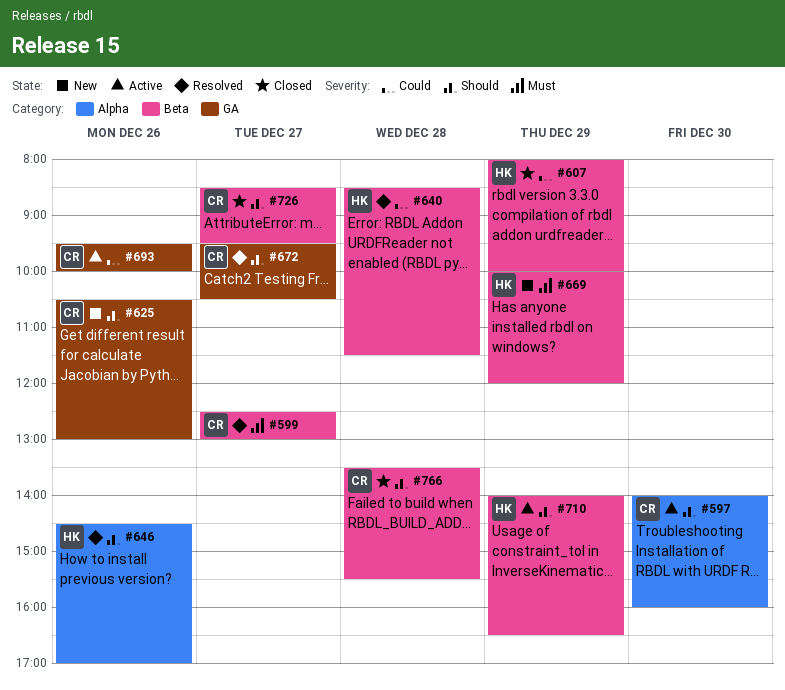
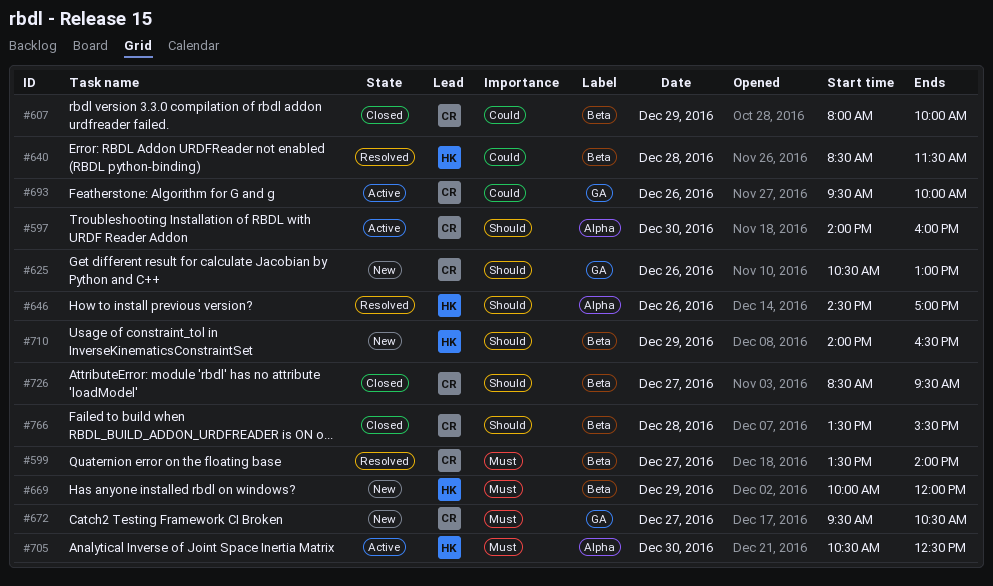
#599, begins: 12:30 -> 13:30
#599, ends: 13:00 -> 14:00
#607, owner: HK -> CR
#672, status: Resolved -> New
#672, priority: Should -> Must
#705: none -> present
#710, status: Active -> New

